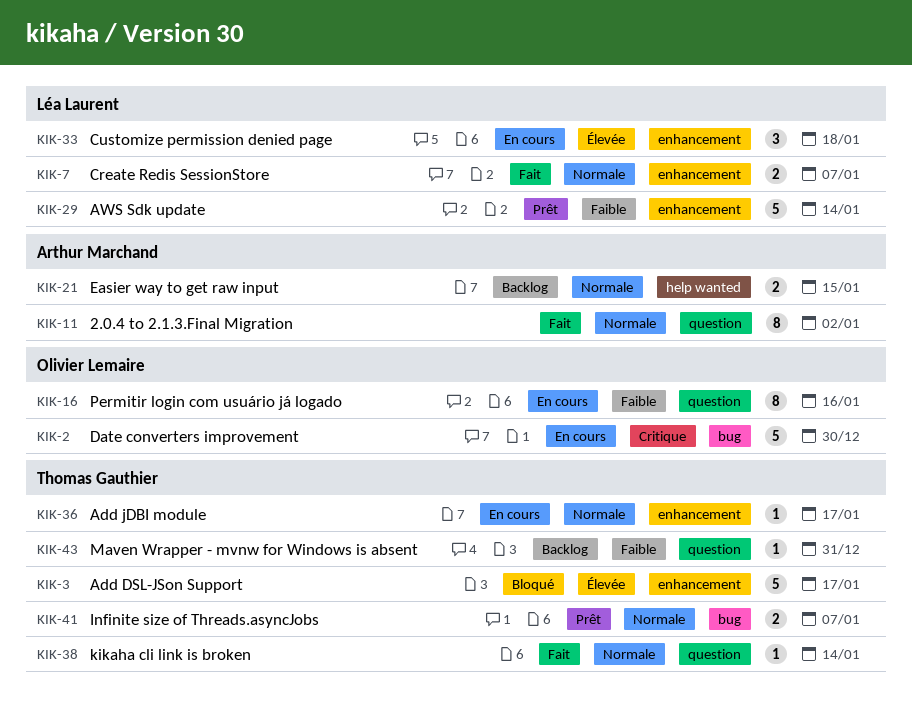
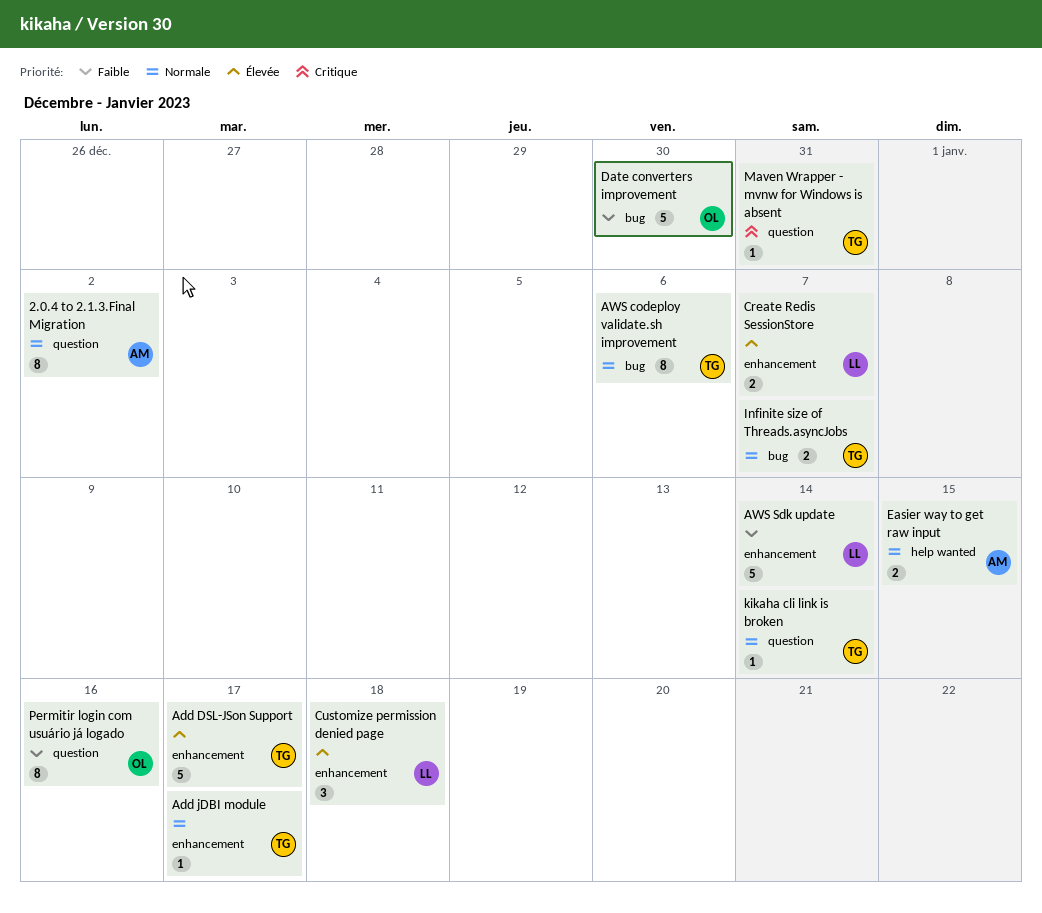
AWS codeploy validate.sh improvement: none -> present
Create Redis SessionStore, priority: Normale -> Élevée
Date converters improvement, priority: Critique -> Faible
Maven Wrapper - mvnw for Windows is absent, priority: Faible -> Critique

